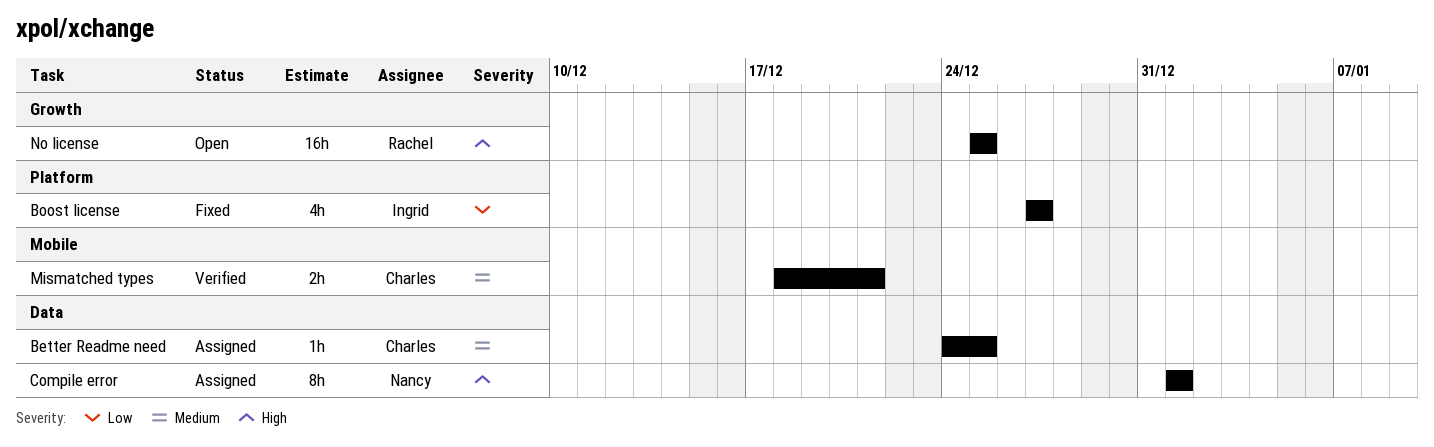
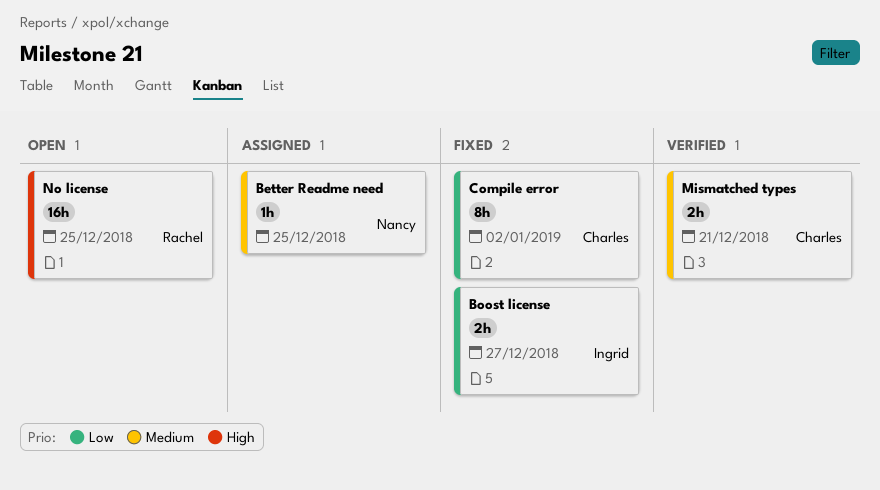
Better Readme need, owner: Charles -> Nancy
Boost license, estimate: 4h -> 2h
Compile error, status: Assigned -> Fixed
Compile error, owner: Nancy -> Charles
Compile error, priority: High -> Low
Compile error, due: Jan 1 -> Jan 2

